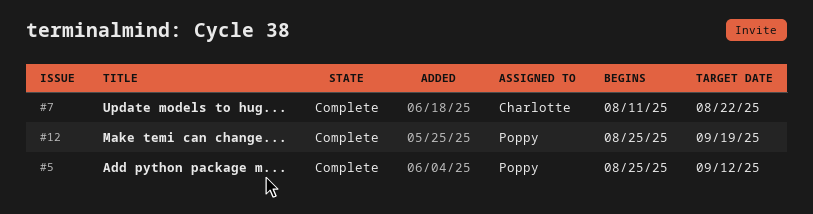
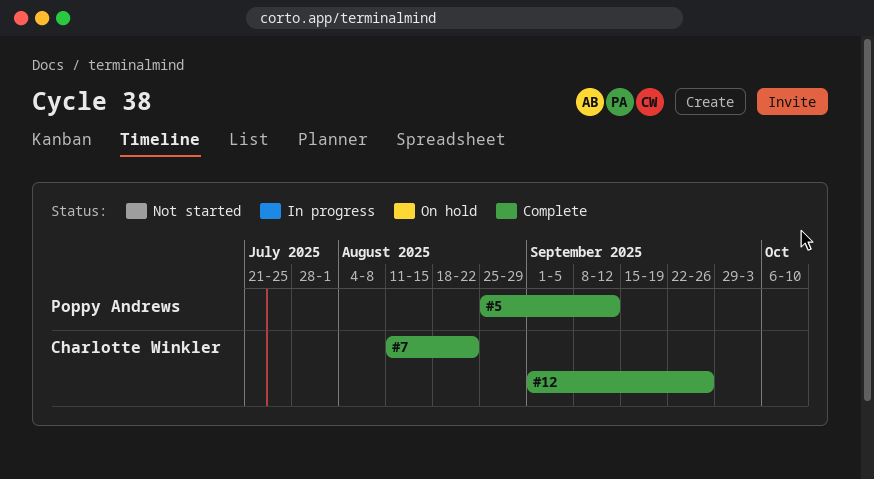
#12, owner: Poppy Andrews -> Charlotte Winkler
#12, start: Aug 25 -> Sep 1
#12, due: Sep 19 -> Sep 26

